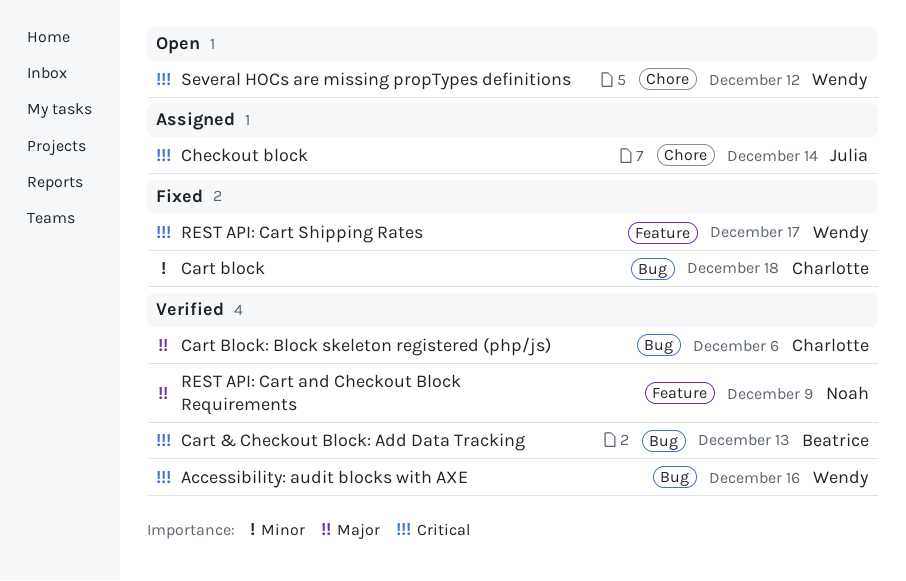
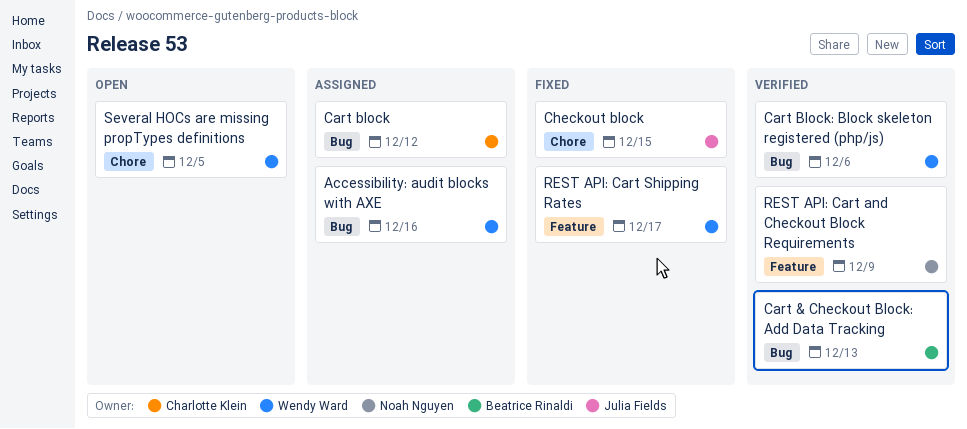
Accessibility: audit blocks with AXE, status: Verified -> Assigned
Cart block, status: Fixed -> Assigned
Cart block, due: Dec 18 -> Dec 12
Cart Block: Block skeleton registered (php/js), owner: Charlotte Klein -> Wendy Ward
Checkout block, status: Assigned -> Fixed
Checkout block, due: Dec 14 -> Dec 15
Several HOCs are missing propTypes definitions, due: Dec 12 -> Dec 5

